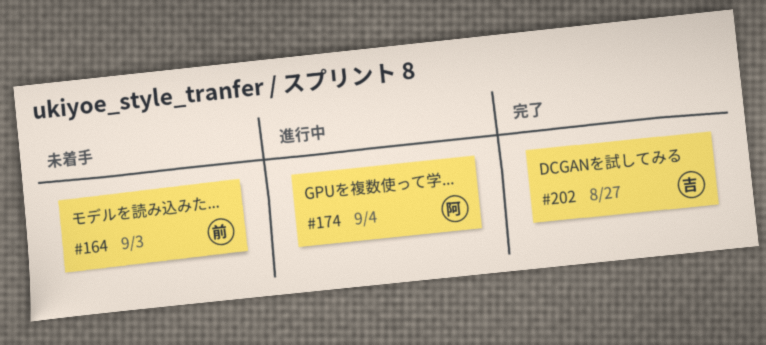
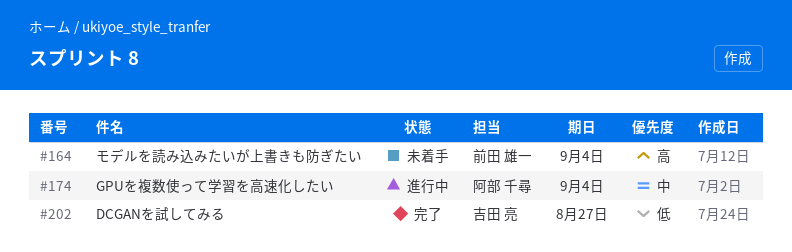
#164, due: Sep 3 -> Sep 4

